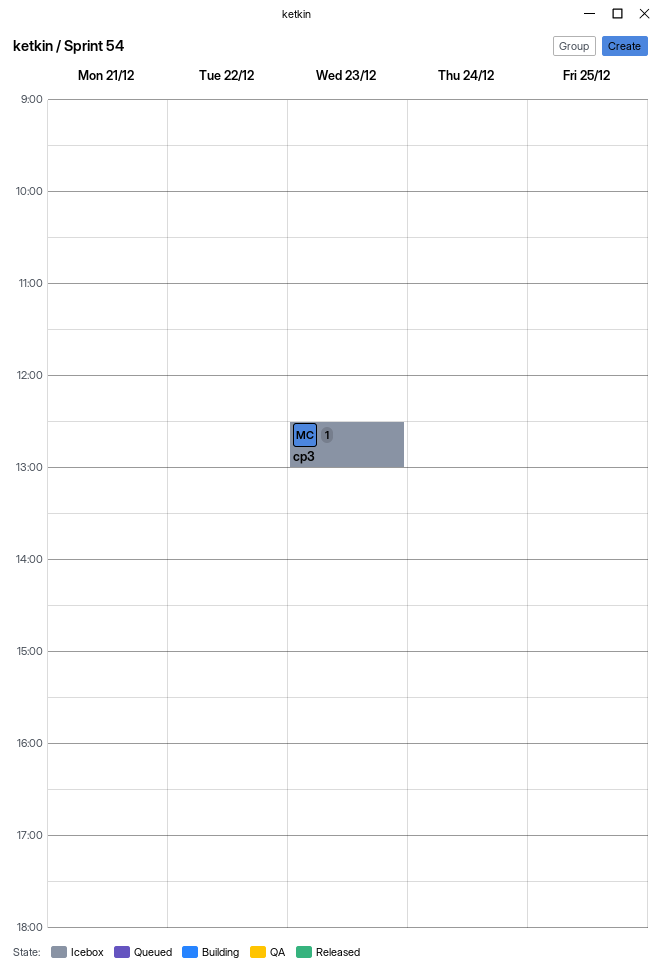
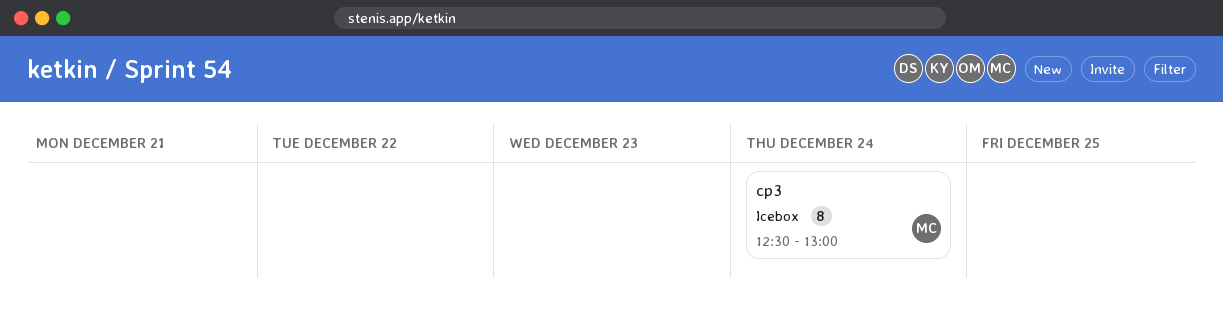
cp3, estimate: 1 -> 8
cp3, day: Dec 23 -> Dec 24

